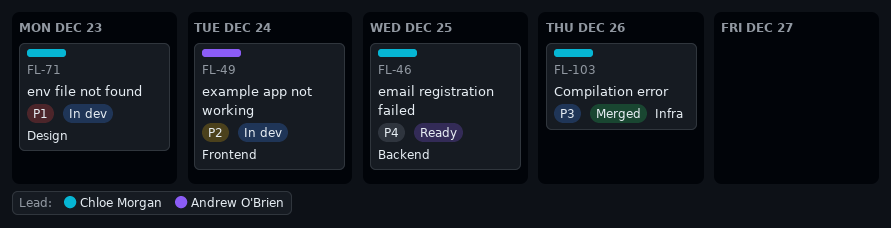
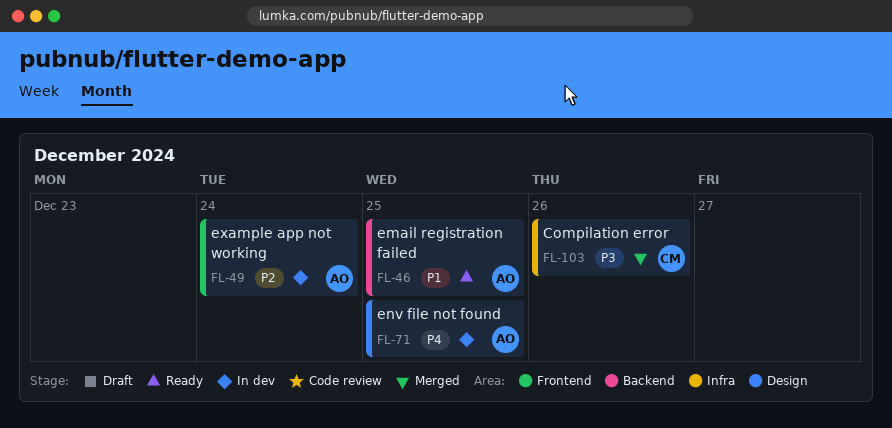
FL-46, owner: Chloe Morgan -> Andrew O'Brien
FL-46, priority: P4 -> P1
FL-71, owner: Chloe Morgan -> Andrew O'Brien
FL-71, priority: P1 -> P4
FL-71, due: Dec 23 -> Dec 25

